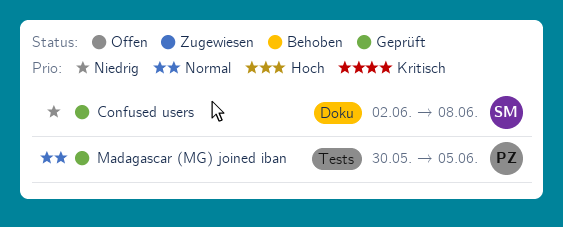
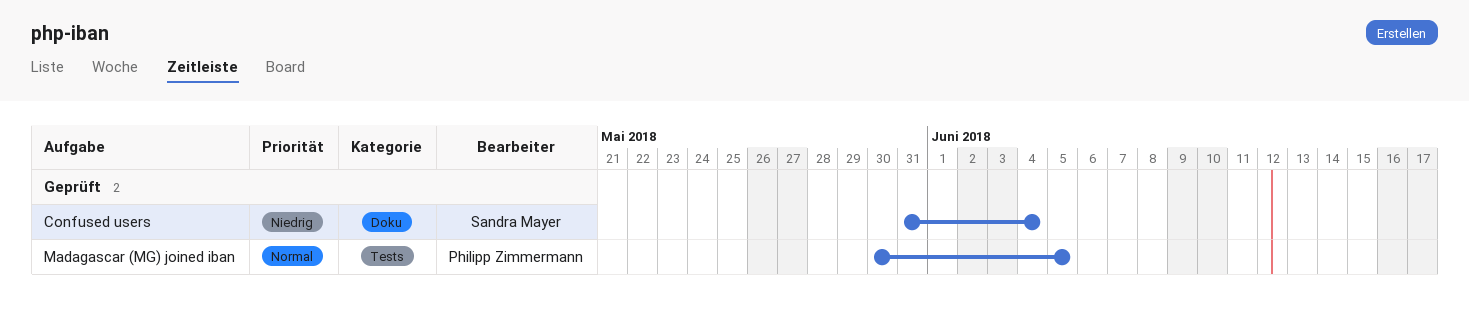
Confused users, start: Jun 2 -> May 31
Confused users, due: Jun 8 -> Jun 4

